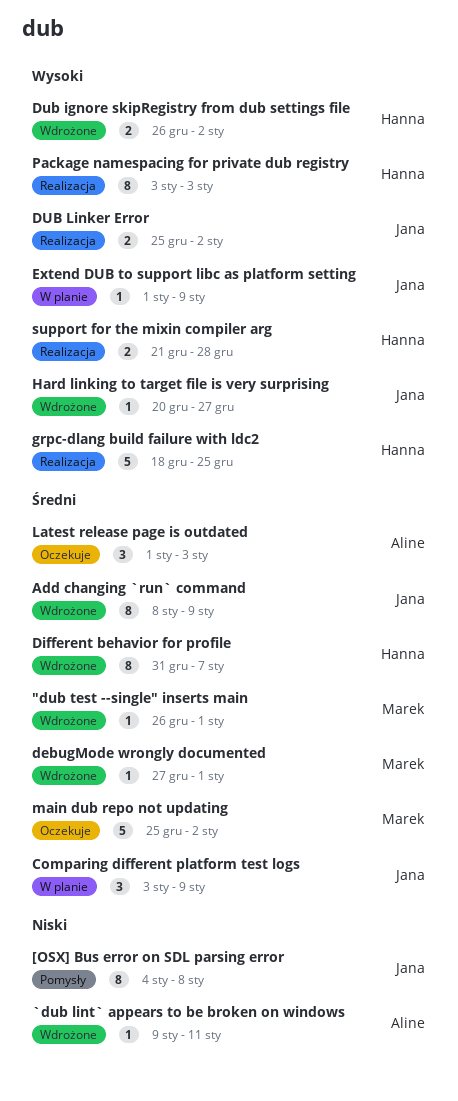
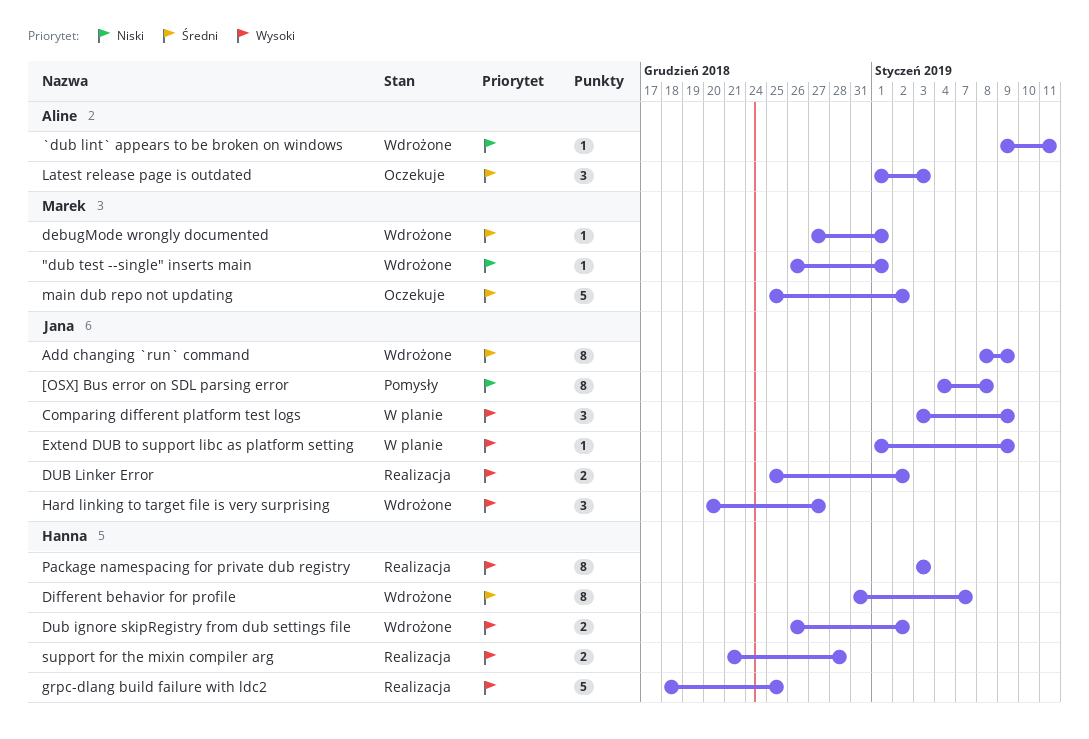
"dub test --single" inserts main, priority: Średni -> Niski
Comparing different platform test logs, priority: Średni -> Wysoki
Hard linking to target file is very surprising, estimate: 1 -> 3

